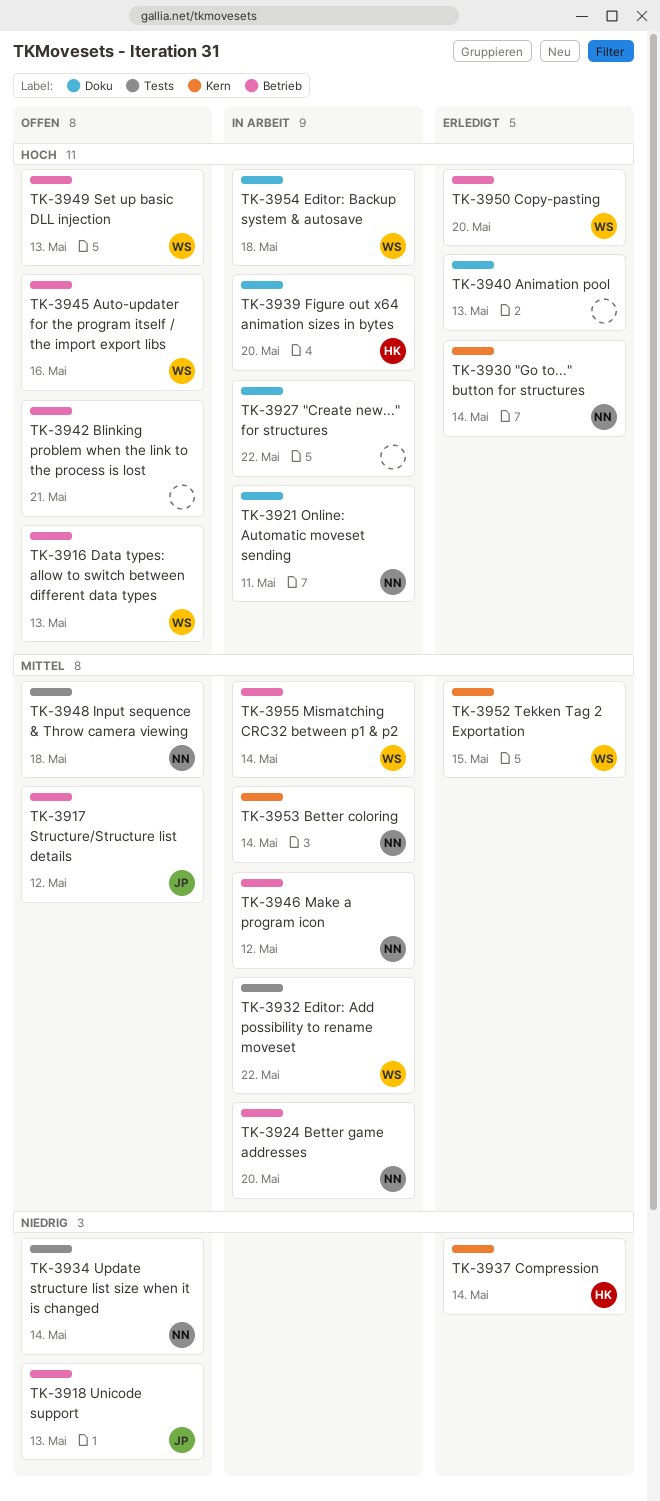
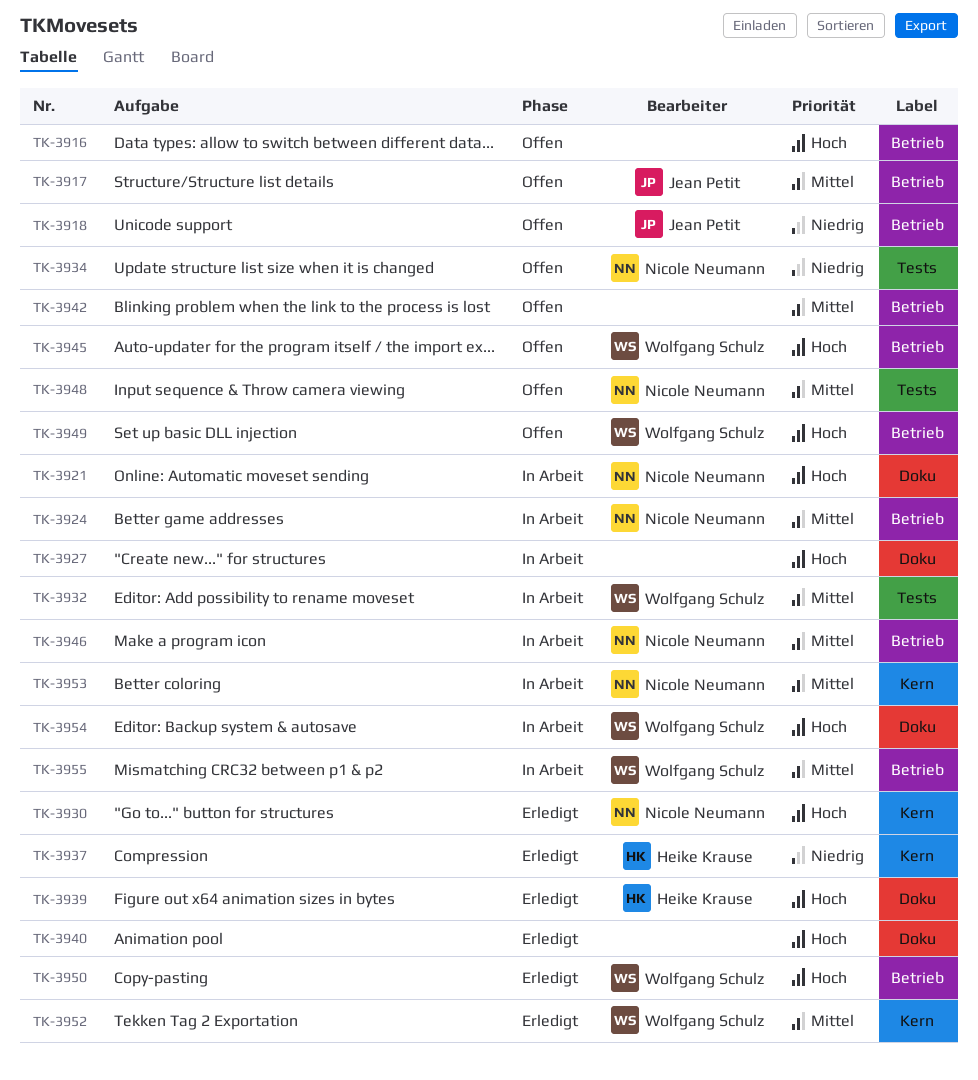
TK-3916, owner: Wolfgang Schulz -> none
TK-3939, status: In Arbeit -> Erledigt
TK-3942, priority: Hoch -> Mittel

